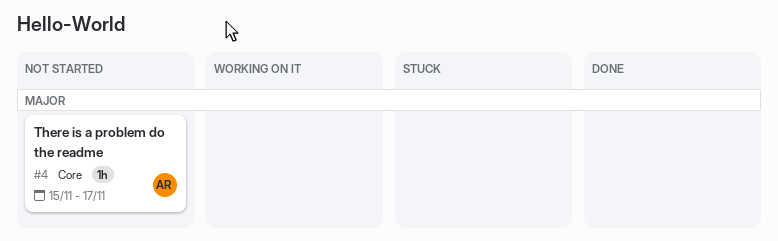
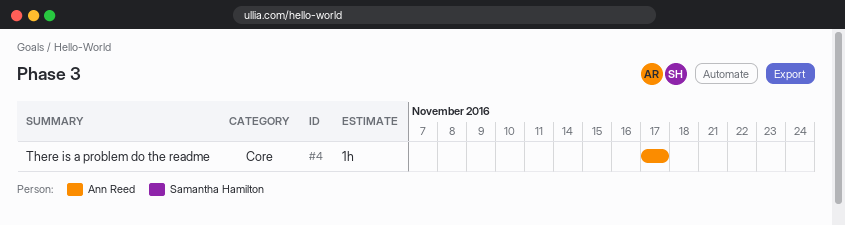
#4, start: Nov 15 -> Nov 17

